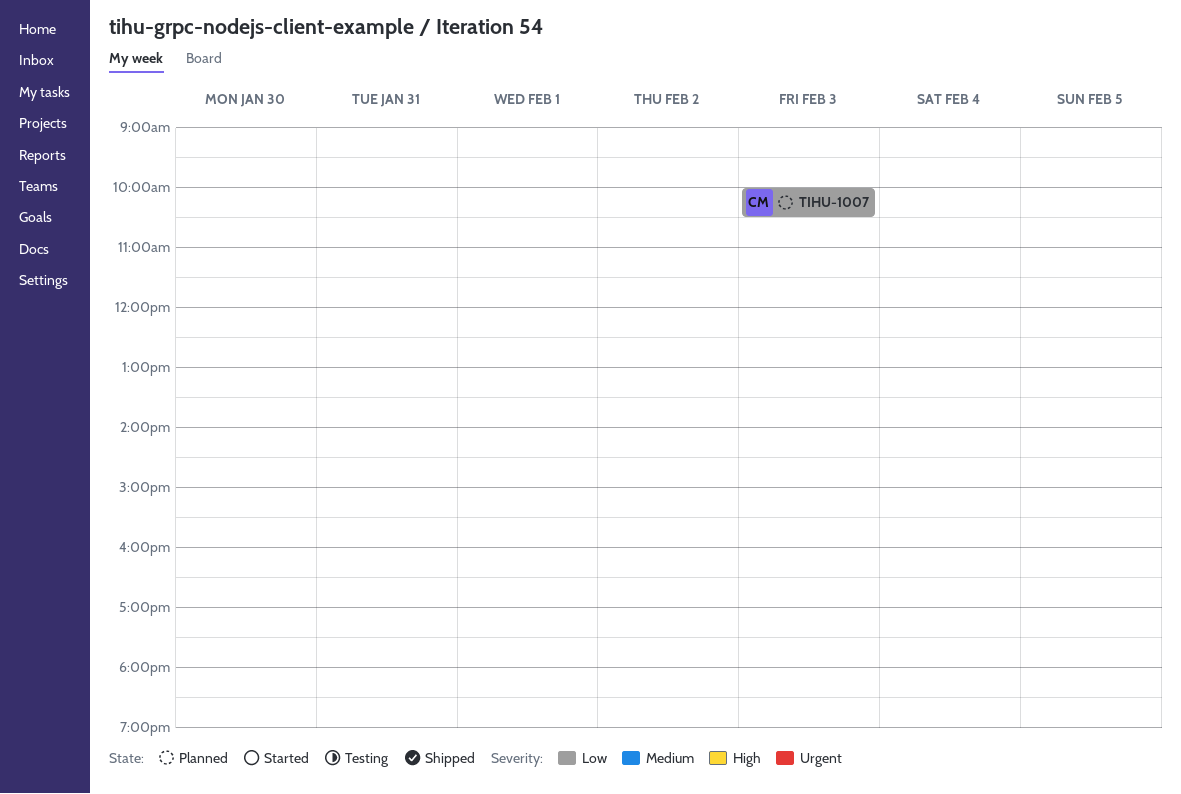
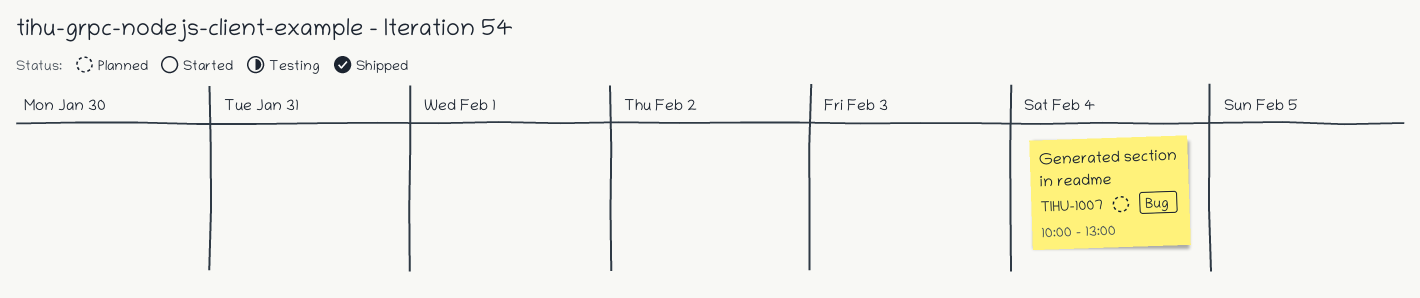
TIHU-1007, day: Feb 3 -> Feb 4
TIHU-1007, ends: 10:30 -> 13:00

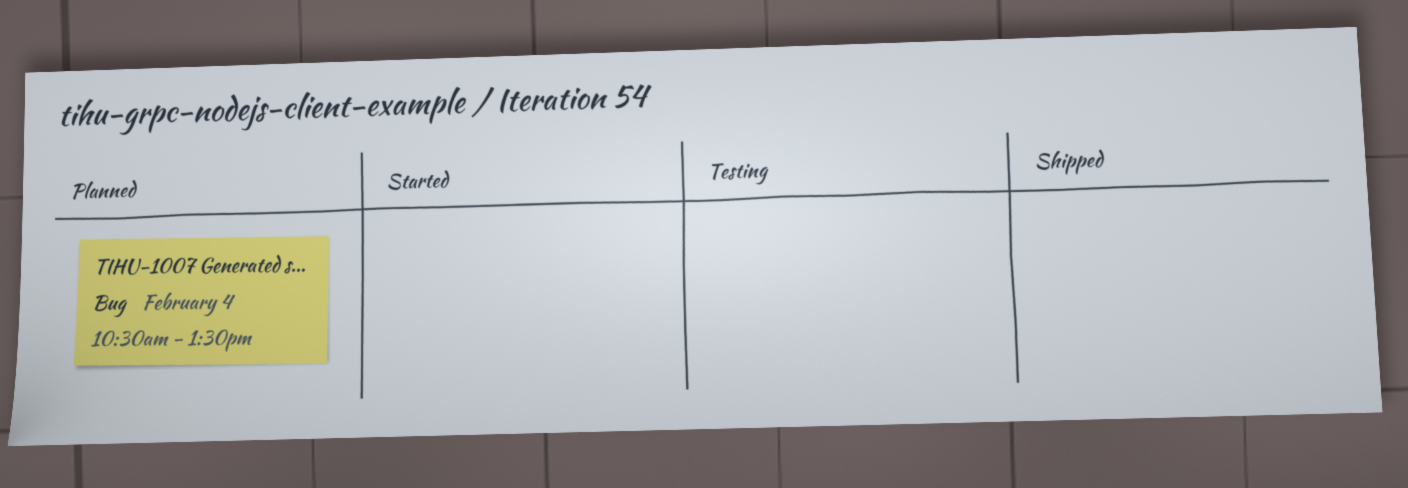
TIHU-1007, begins: 10:00 -> 10:30
TIHU-1007, ends: 13:00 -> 13:30

